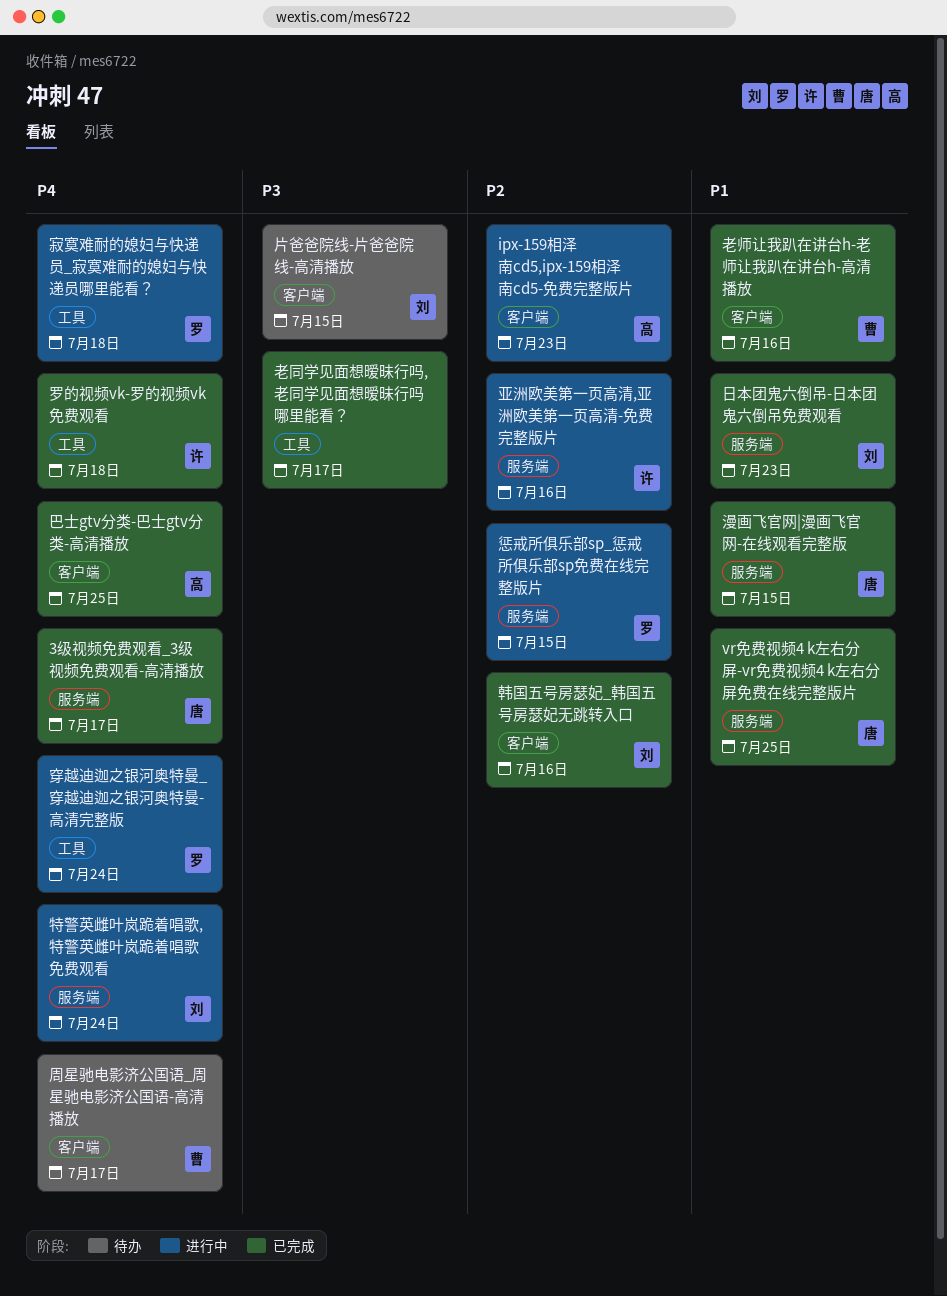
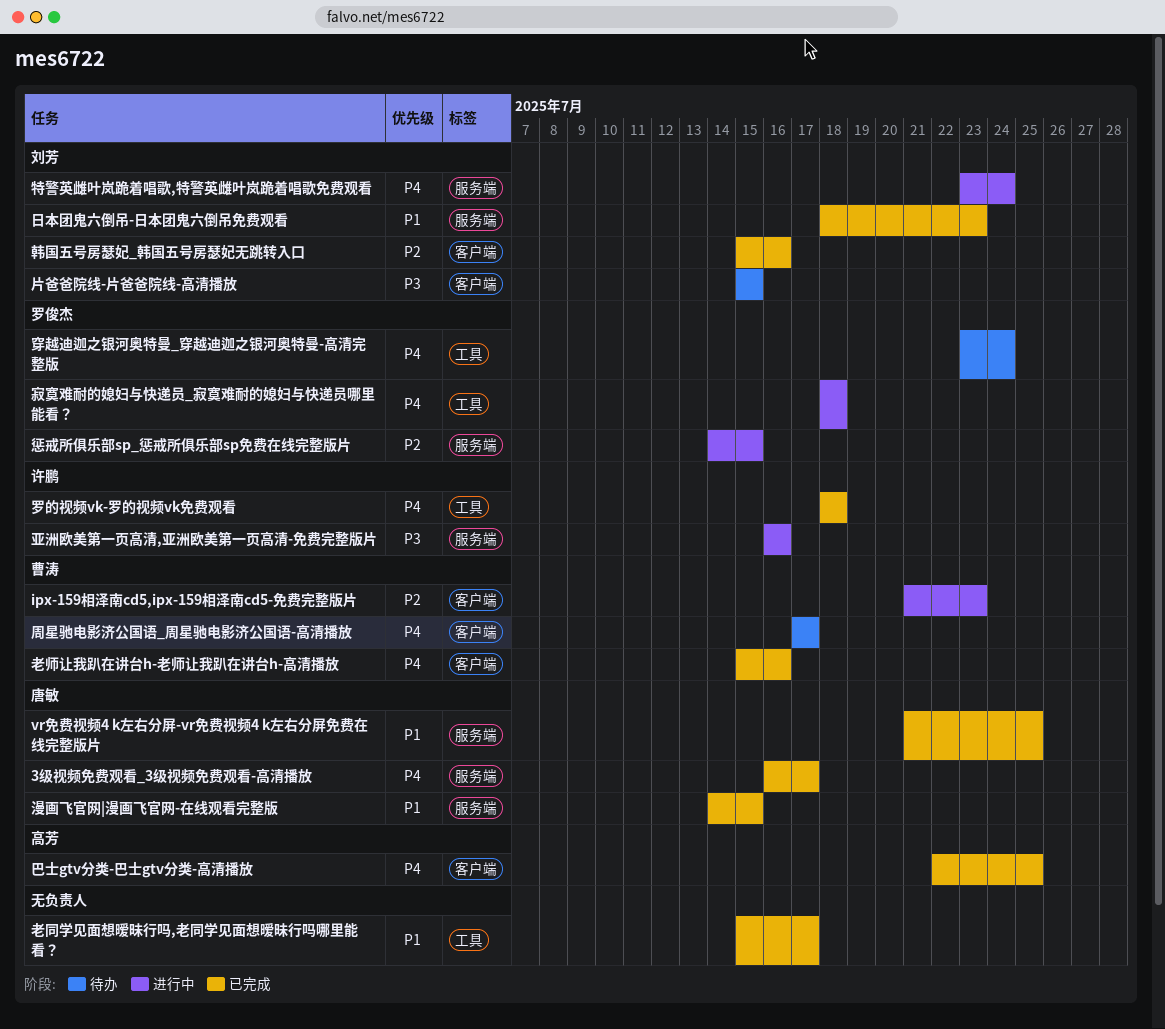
ipx-159相泽南cd5,ipx-159相泽南cd5-免费完整版片, owner: 高芳 -> 曹涛
亚洲欧美第一页高清,亚洲欧美第一页高清-免费完整版片, priority: P2 -> P3
穿越迪迦之银河奥特曼_穿越迪迦之银河奥特曼-高清完整版, status: 进行中 -> 待办
老同学见面想暧昧行吗,老同学见面想暧昧行吗哪里能看？, priority: P3 -> P1
老师让我趴在讲台h-老师让我趴在讲台h-高清播放, priority: P1 -> P4

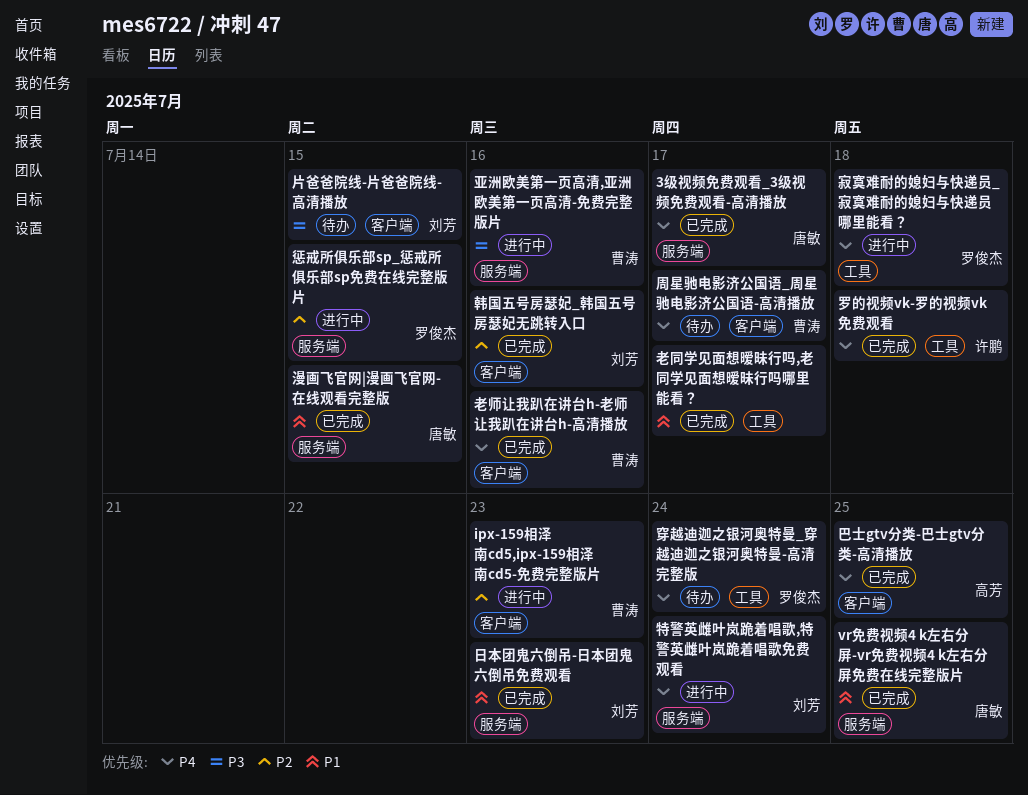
亚洲欧美第一页高清,亚洲欧美第一页高清-免费完整版片, owner: 许鹏 -> 曹涛

